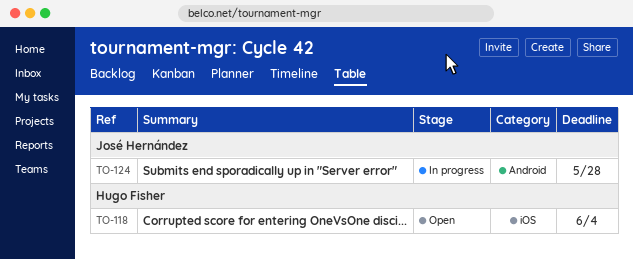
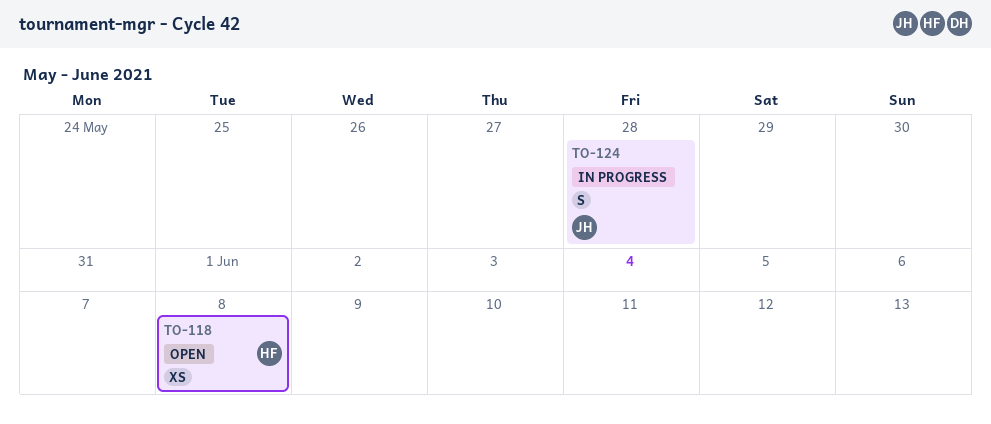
TO-118, due: Jun 4 -> Jun 8

